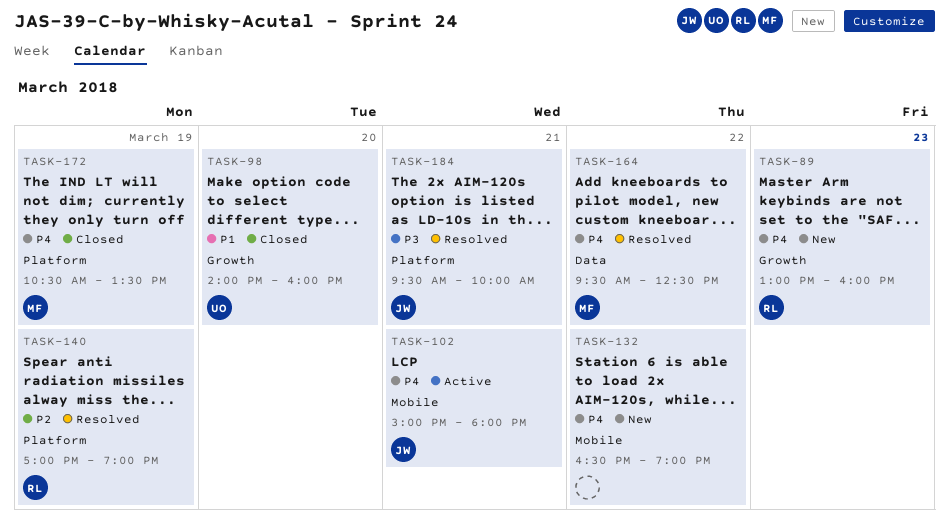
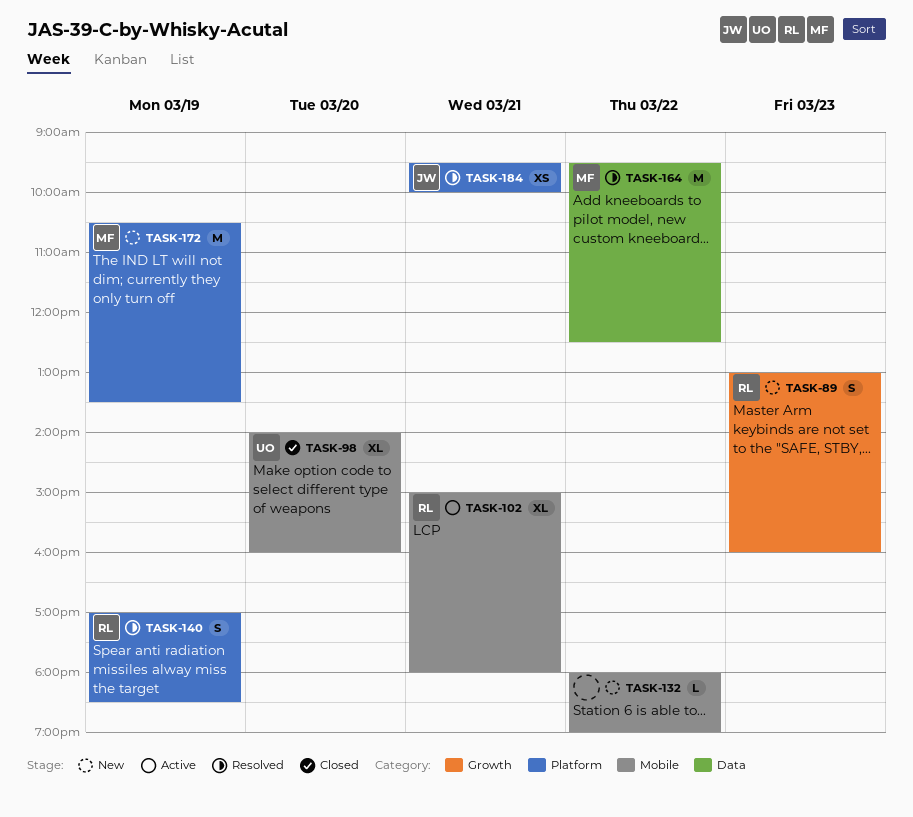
TASK-98, label: Growth -> Mobile
TASK-102, owner: JW -> RL
TASK-132, begins: 16:30 -> 18:00
TASK-140, ends: 19:00 -> 18:30
TASK-172, status: Closed -> New

